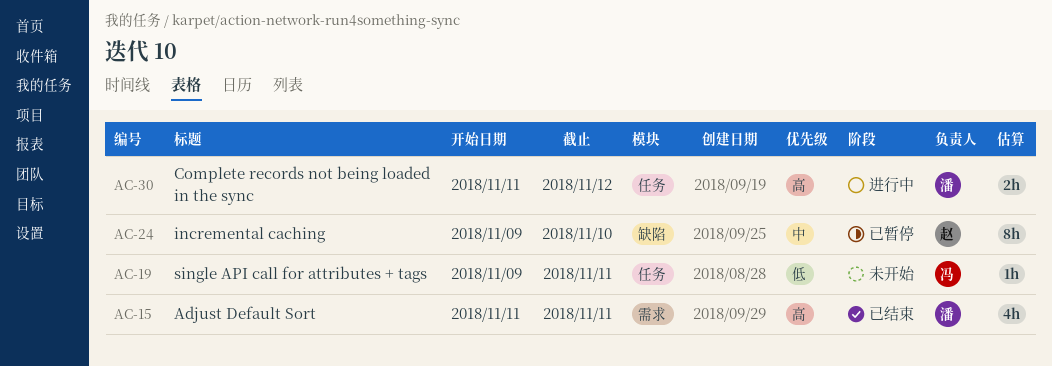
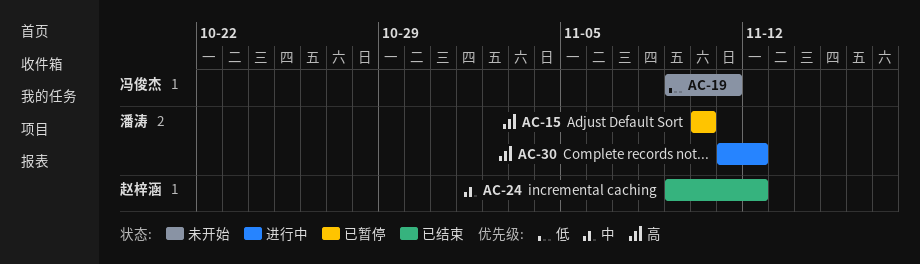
AC-15, status: 已结束 -> 已暂停
AC-15, start: Nov 11 -> Nov 10
AC-15, due: Nov 11 -> Nov 10
AC-24, status: 已暂停 -> 已结束
AC-24, due: Nov 10 -> Nov 12

